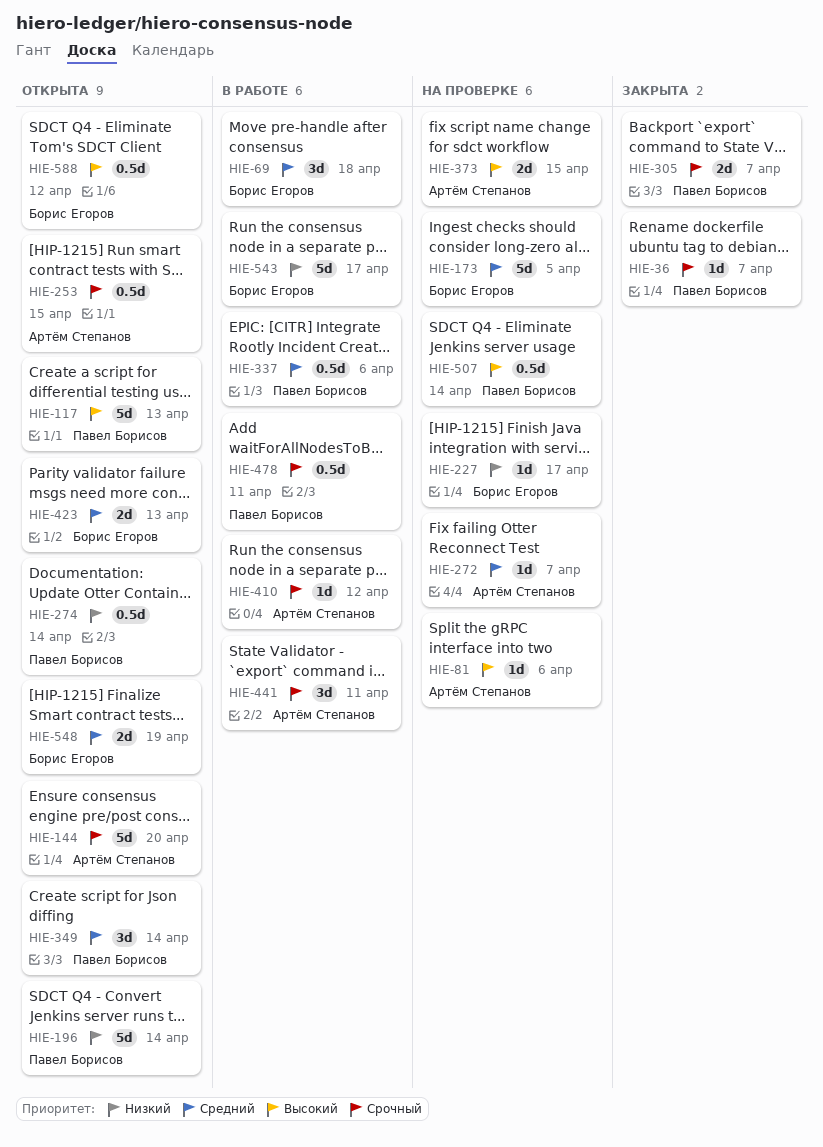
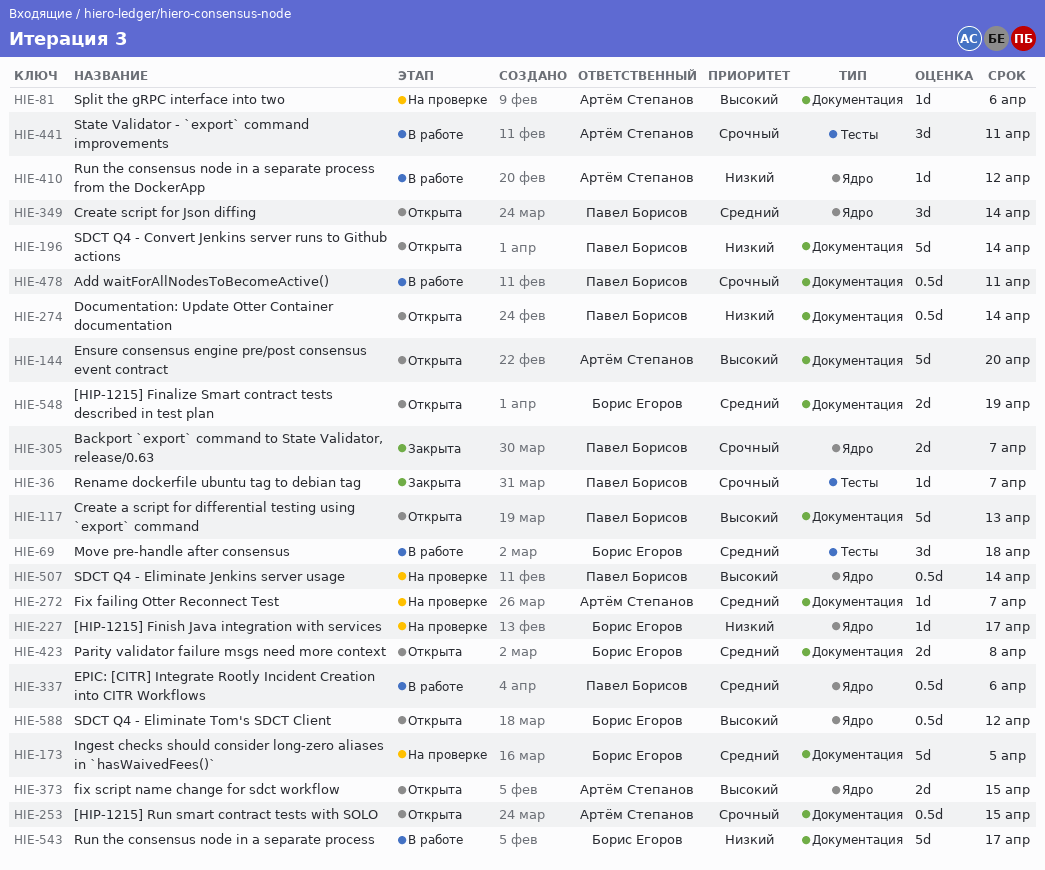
HIE-144, priority: Срочный -> Высокий
HIE-373, status: На проверке -> Открыта
HIE-410, priority: Срочный -> Низкий
HIE-423, due: Apr 13 -> Apr 8

